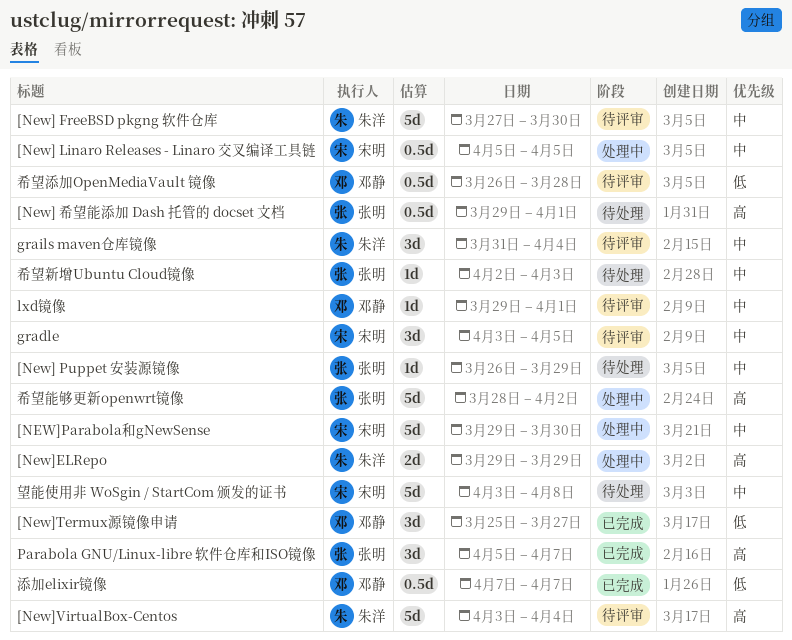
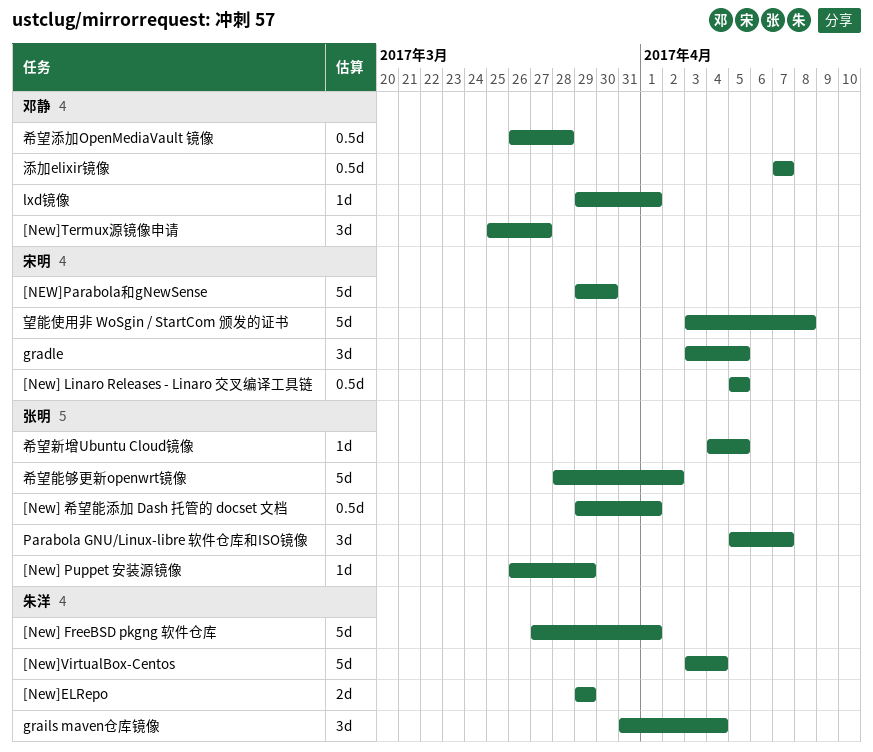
[New] FreeBSD pkgng 软件仓库, due: Mar 30 -> Apr 1
希望新增Ubuntu Cloud镜像, start: Apr 2 -> Apr 4
希望新增Ubuntu Cloud镜像, due: Apr 3 -> Apr 5

